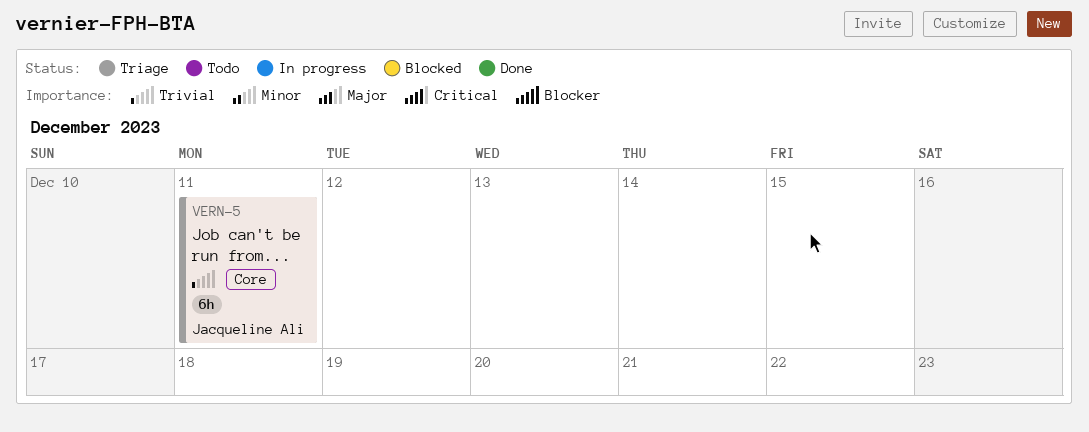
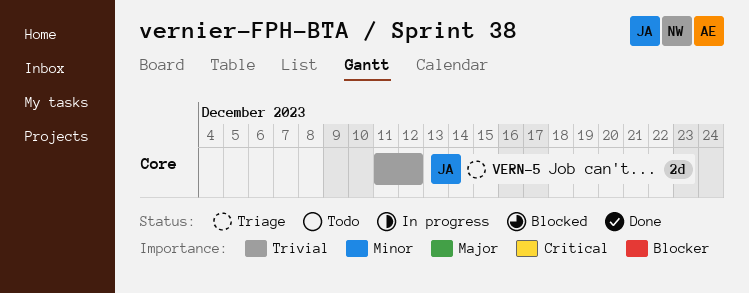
VERN-5, estimate: 6h -> 2d
VERN-5, due: Dec 11 -> Dec 12

